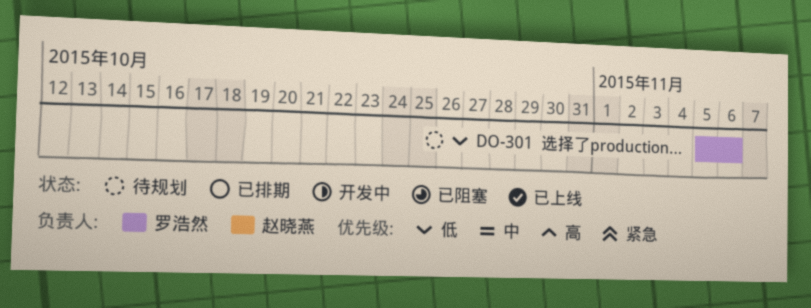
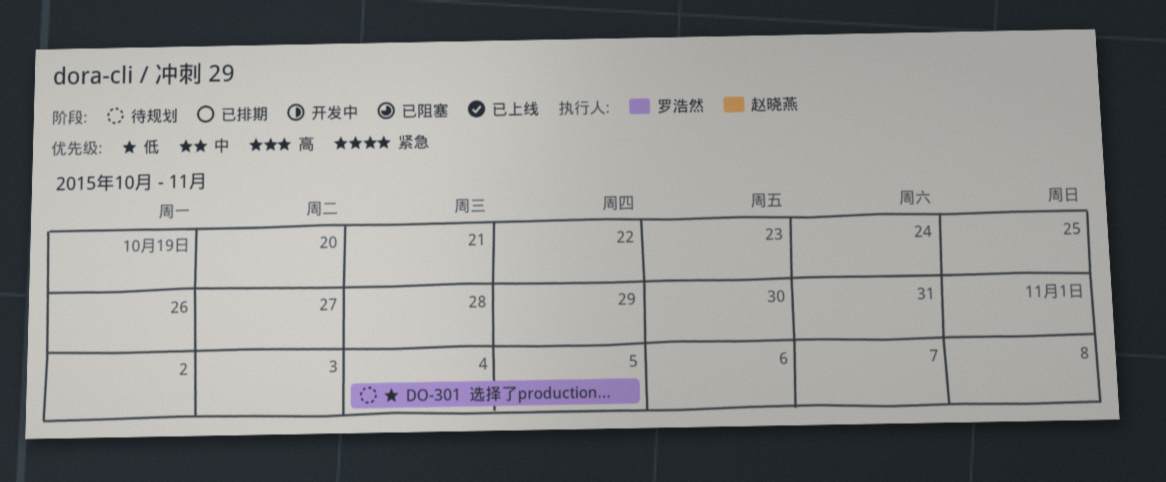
DO-301, start: Nov 5 -> Nov 4
DO-301, due: Nov 6 -> Nov 5

